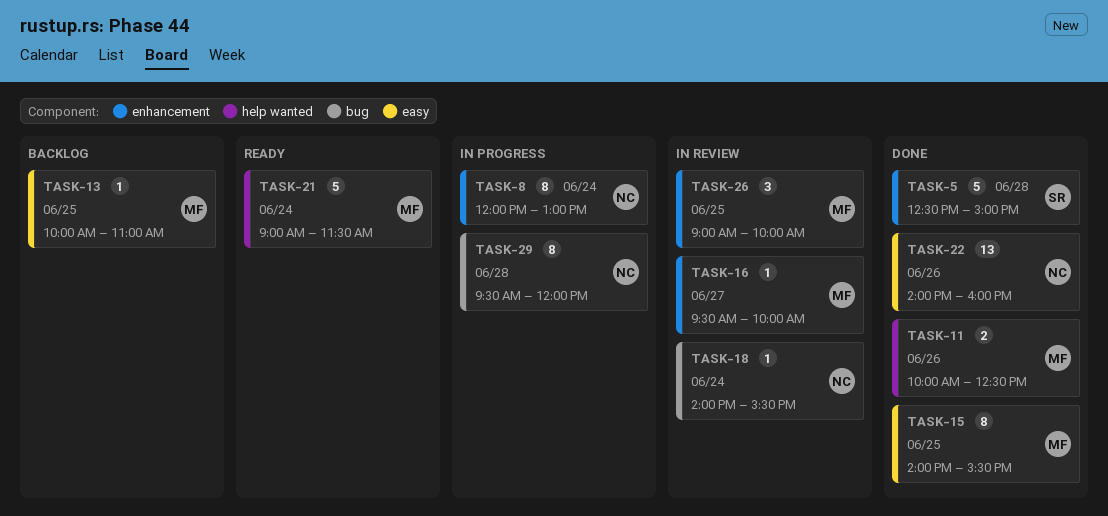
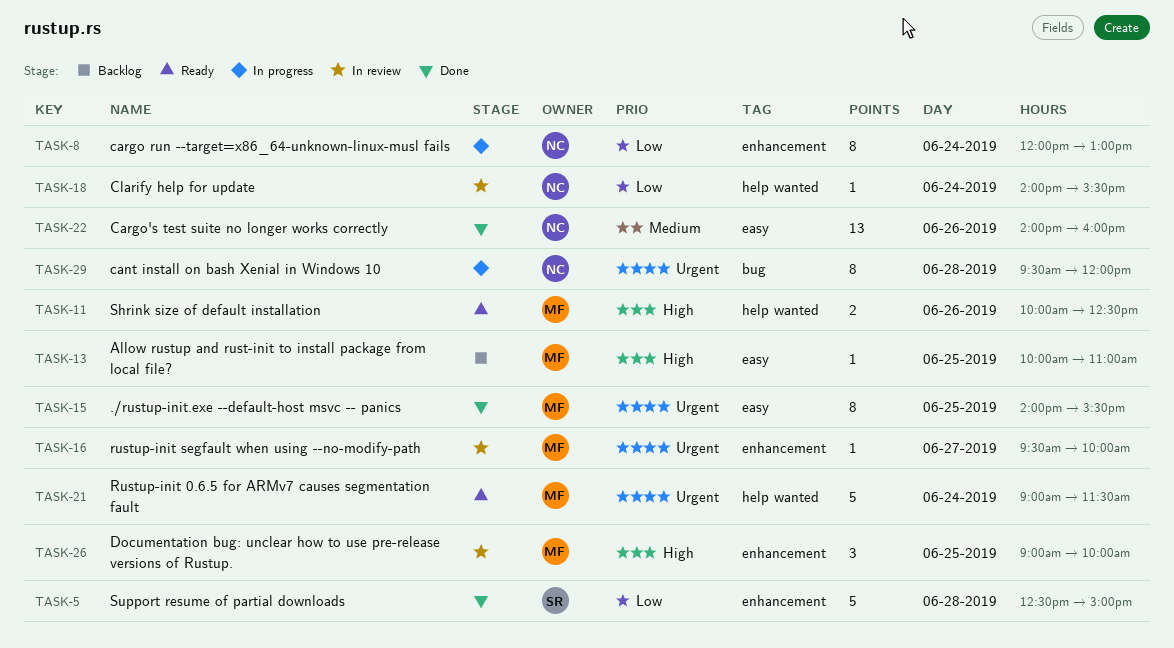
TASK-11, status: Done -> Ready
TASK-18, label: bug -> help wanted

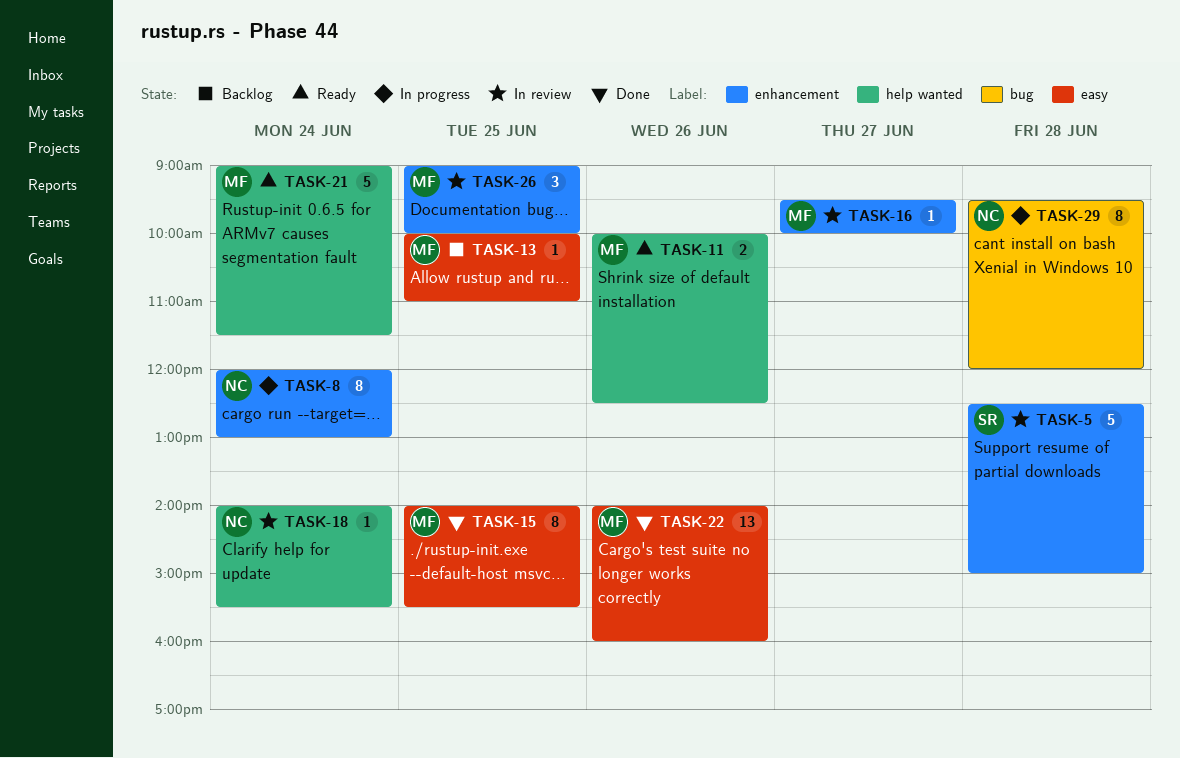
TASK-5, status: Done -> In review
TASK-22, owner: NC -> MF

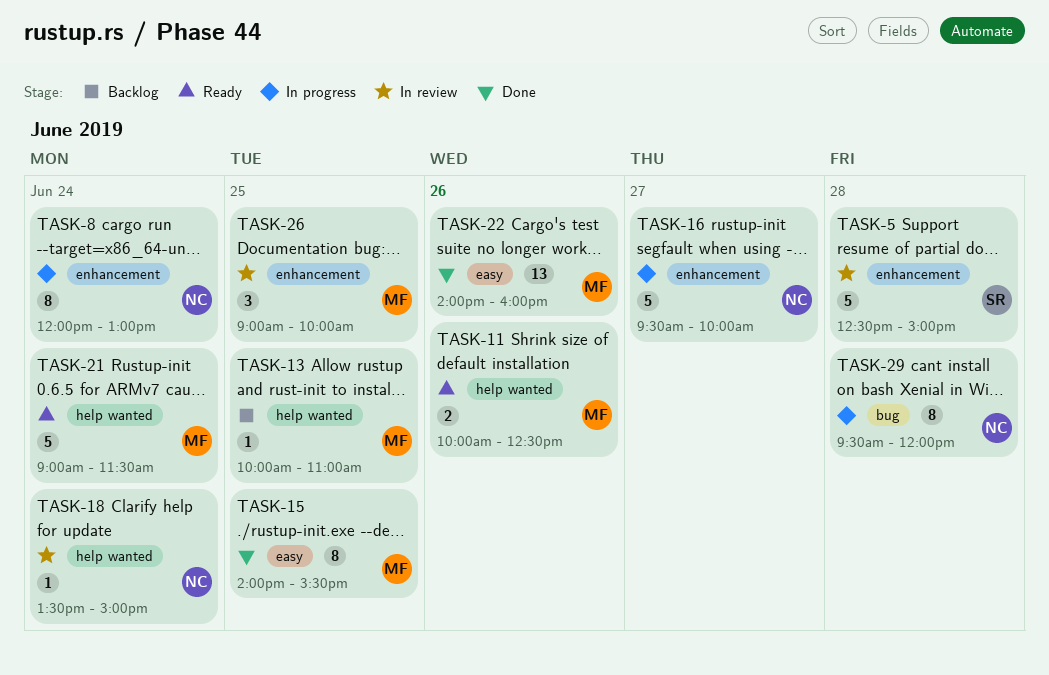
TASK-13, label: easy -> help wanted
TASK-16, status: In review -> In progress
TASK-16, owner: MF -> NC
TASK-16, estimate: 1 -> 5
TASK-18, begins: 14:00 -> 13:30
TASK-18, ends: 15:30 -> 15:00

